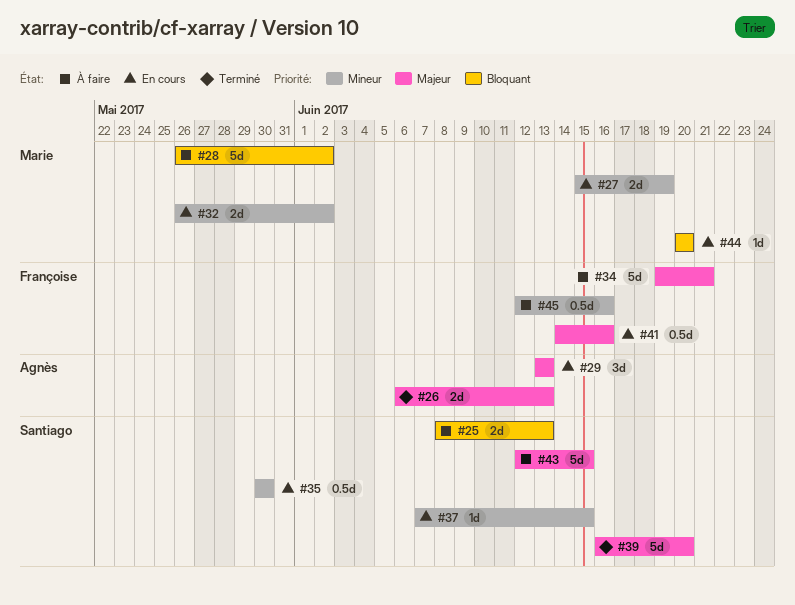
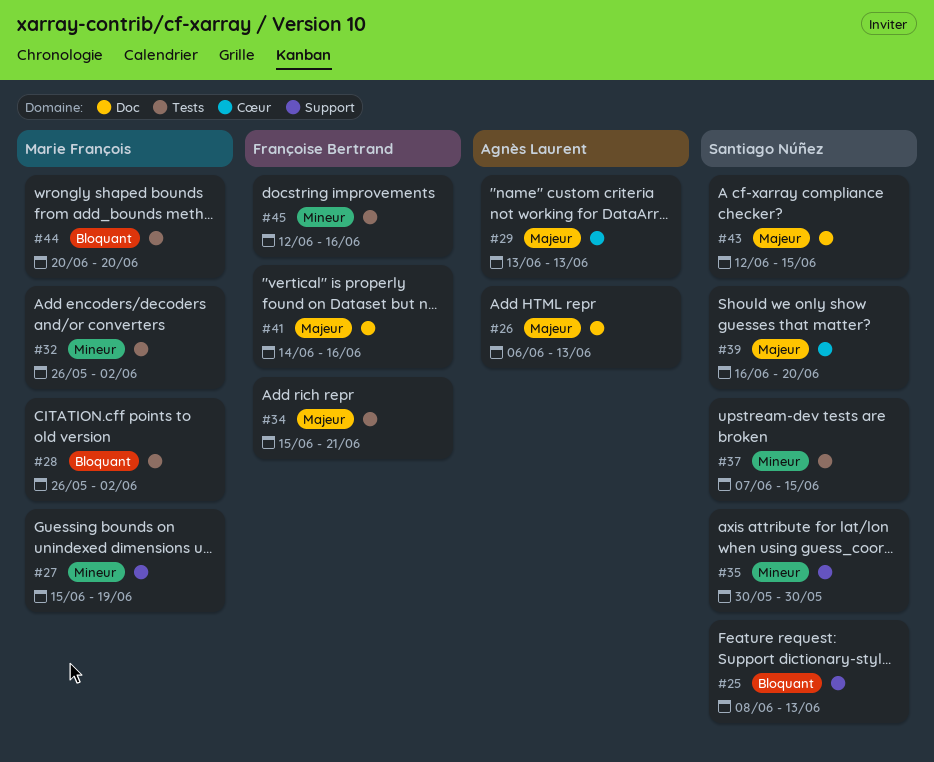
#34, start: Jun 19 -> Jun 15

